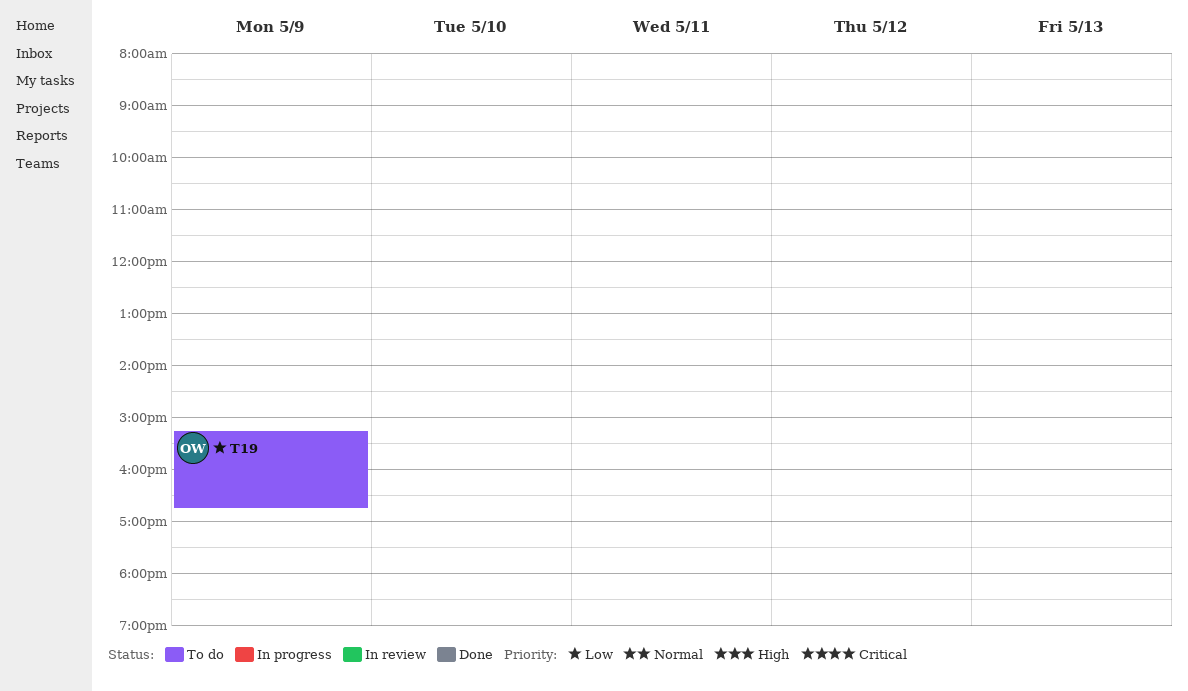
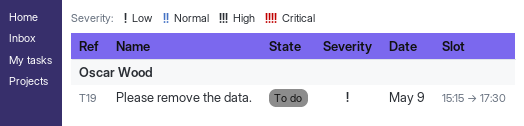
T19, ends: 16:45 -> 17:30

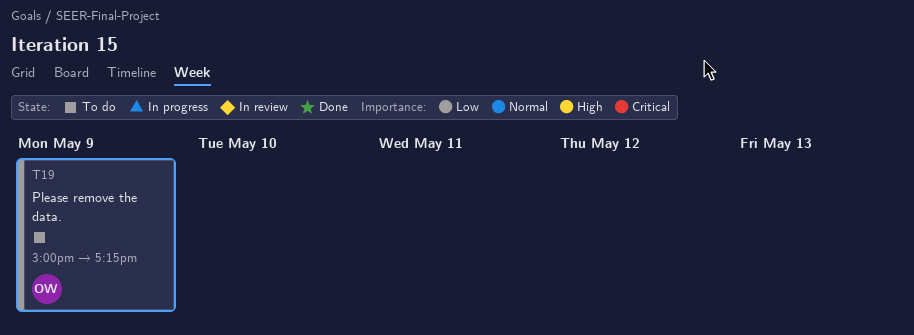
T19, begins: 15:15 -> 15:00
T19, ends: 17:30 -> 17:15

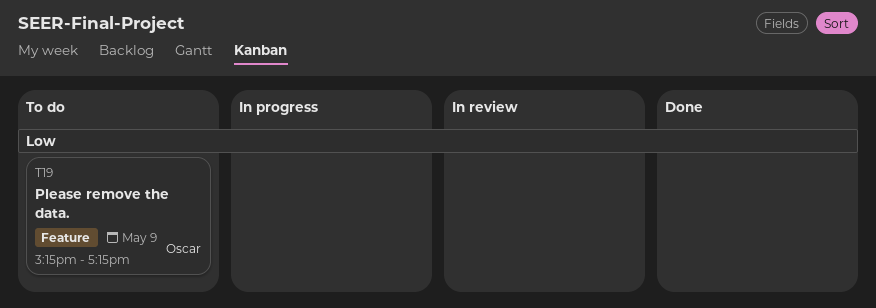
T19, begins: 15:00 -> 15:15

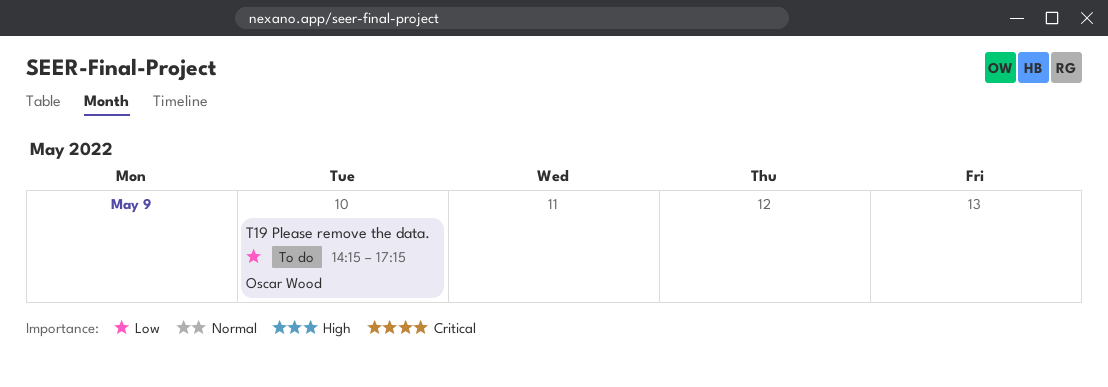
T19, day: May 9 -> May 10
T19, begins: 15:15 -> 14:15

